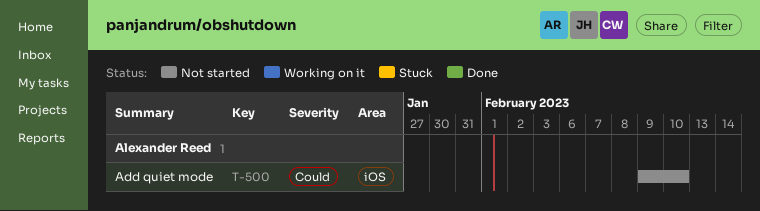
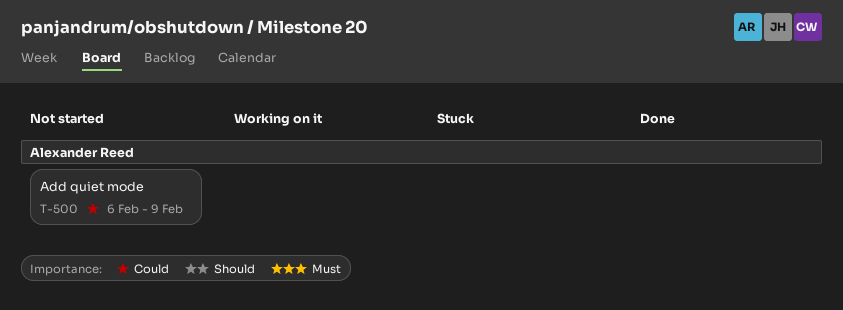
T-500, start: Feb 9 -> Feb 6
T-500, due: Feb 10 -> Feb 9

